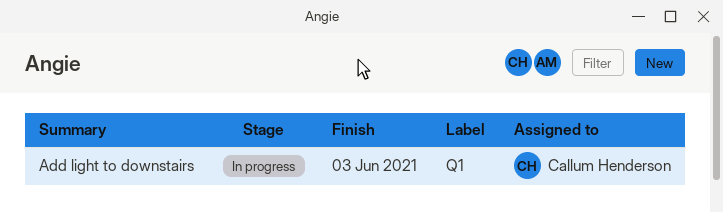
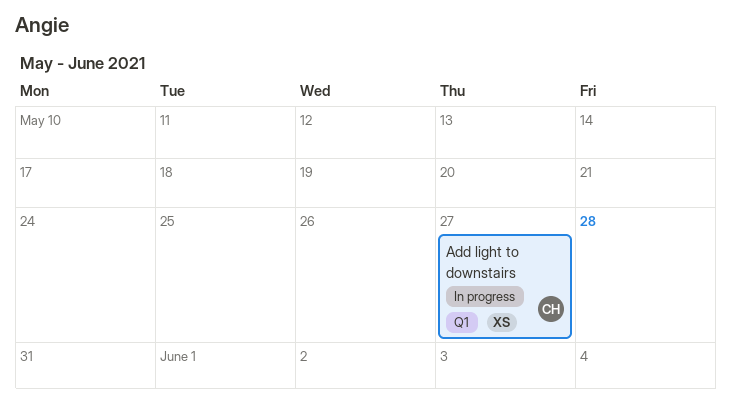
Add light to downstairs, due: Jun 3 -> May 27

